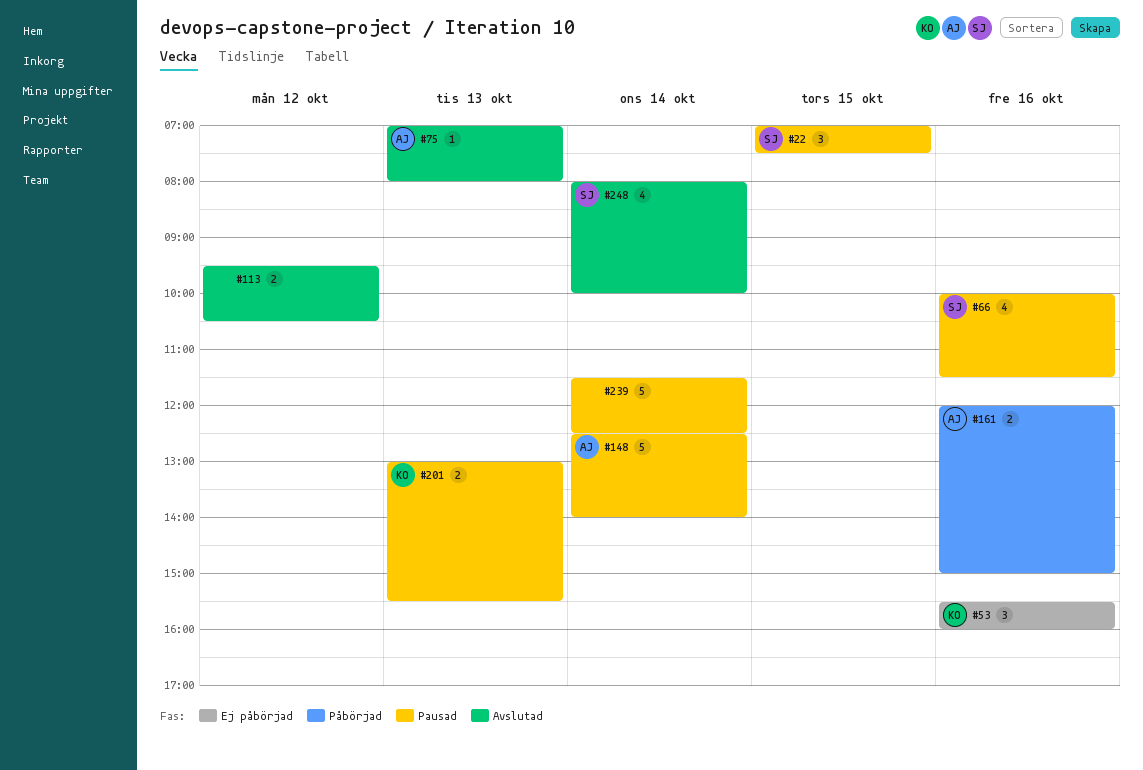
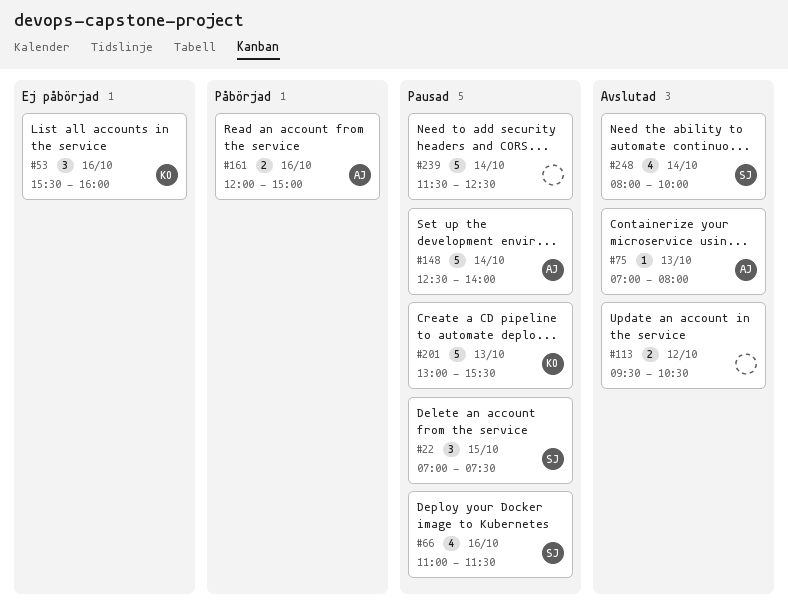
#66, begins: 10:00 -> 11:00
#201, estimate: 2 -> 5

